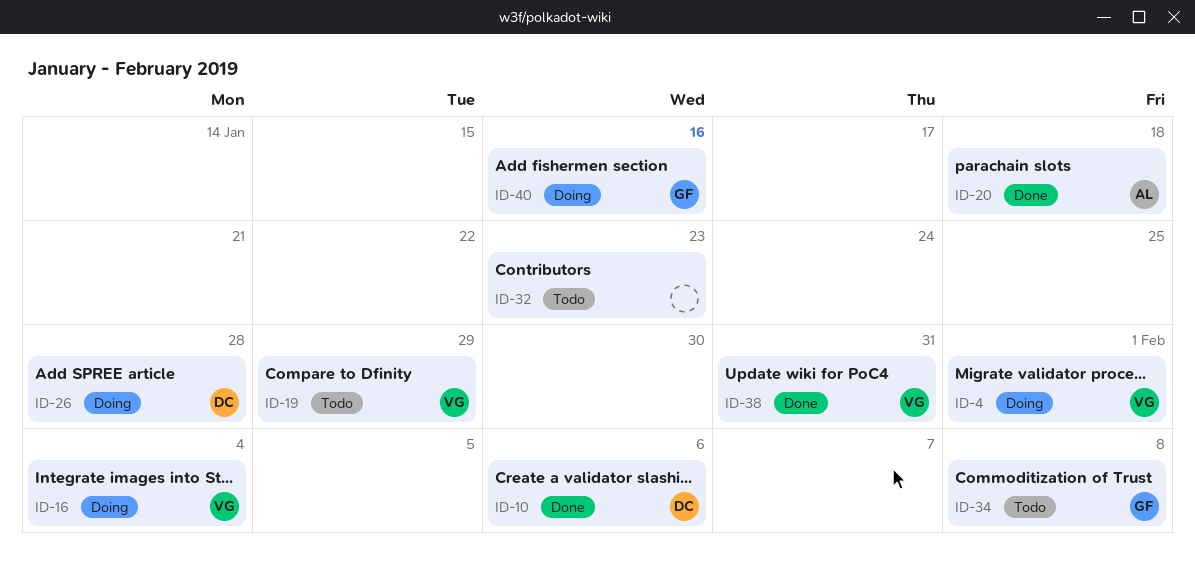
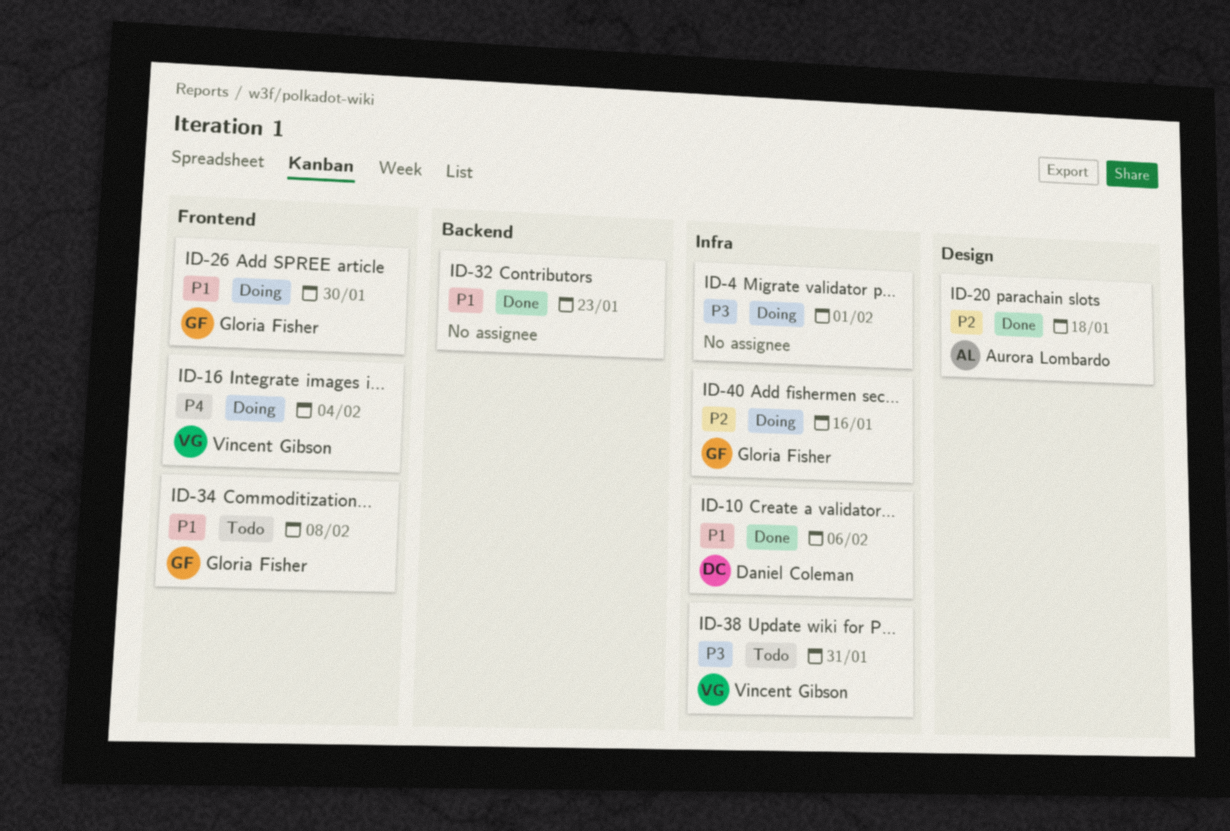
ID-4, owner: Vincent Gibson -> none
ID-19: present -> none
ID-26, owner: Daniel Coleman -> Gloria Fisher
ID-26, due: Jan 28 -> Jan 30
ID-32, status: Todo -> Done
ID-38, status: Done -> Todo

